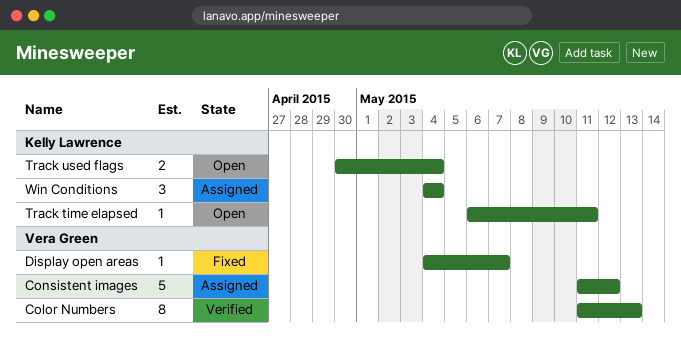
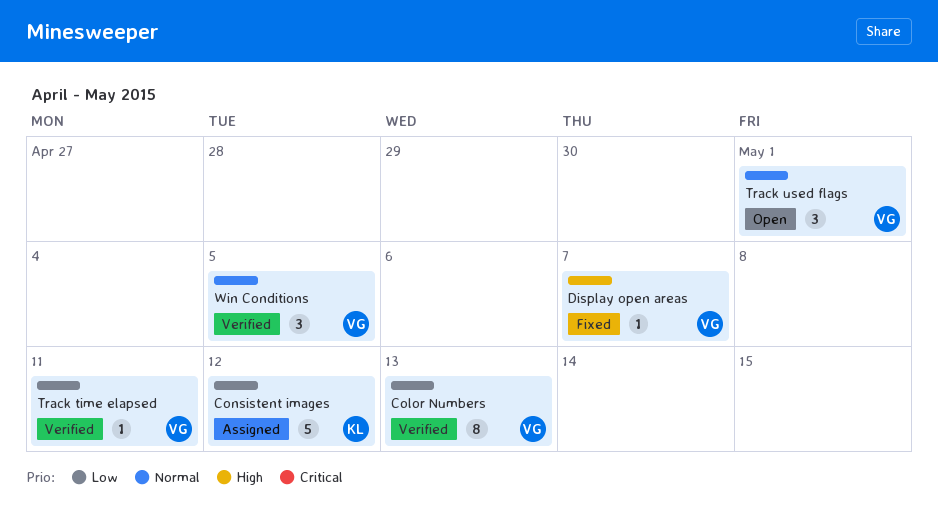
Consistent images, owner: Vera Green -> Kelly Lawrence
Track time elapsed, status: Open -> Verified
Track time elapsed, owner: Kelly Lawrence -> Vera Green
Track used flags, owner: Kelly Lawrence -> Vera Green
Track used flags, estimate: 2 -> 3
Track used flags, due: May 4 -> May 1
Win Conditions, status: Assigned -> Verified
Win Conditions, owner: Kelly Lawrence -> Vera Green
Win Conditions, due: May 4 -> May 5

